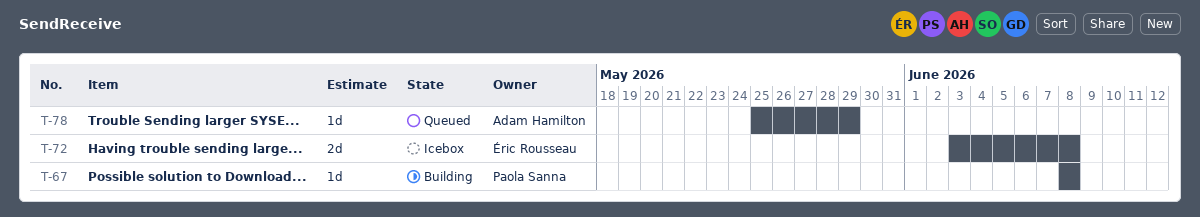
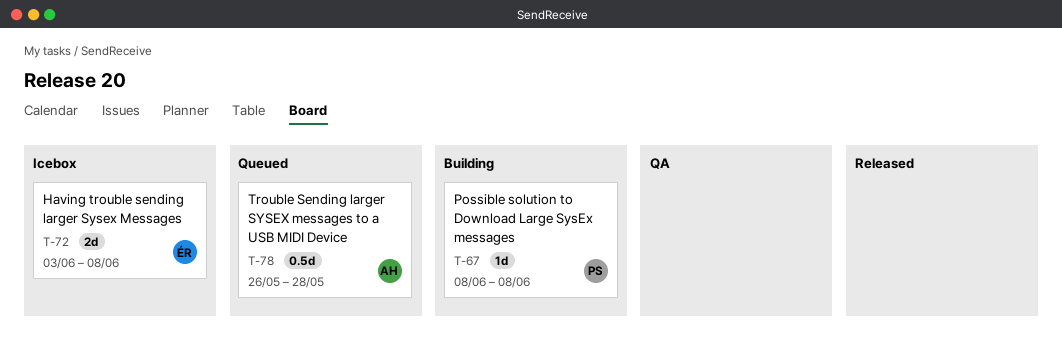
T-78, estimate: 1d -> 0.5d
T-78, start: May 25 -> May 26
T-78, due: May 29 -> May 28

